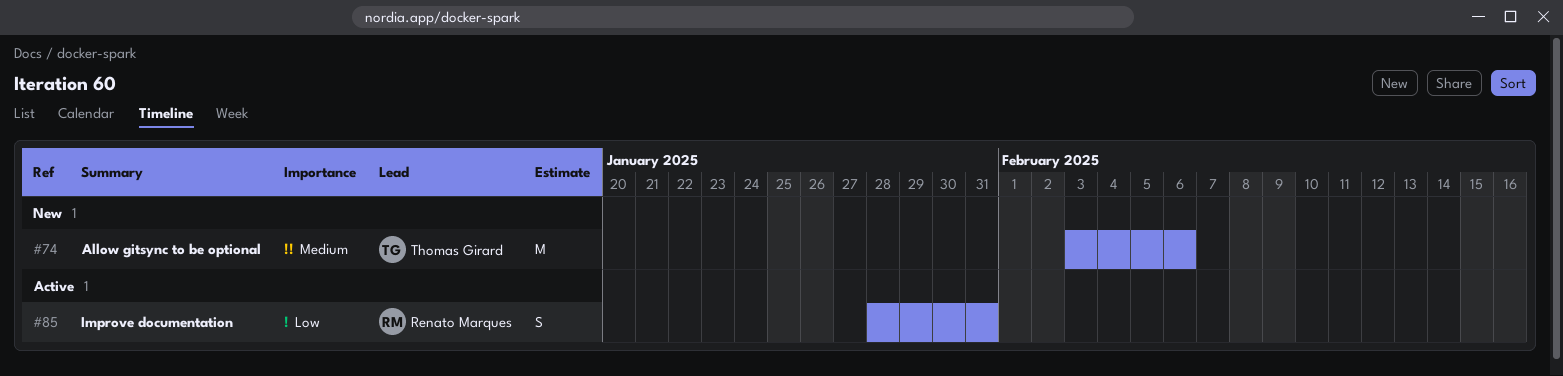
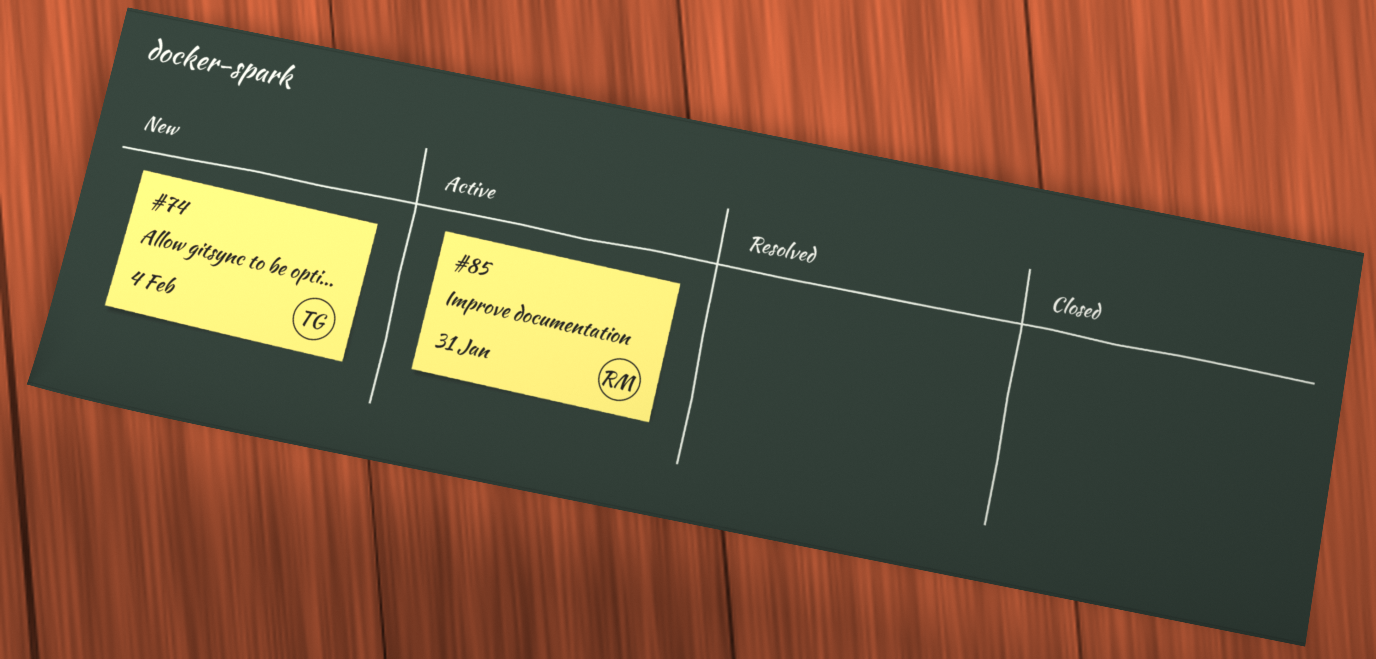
#74, due: Feb 6 -> Feb 4

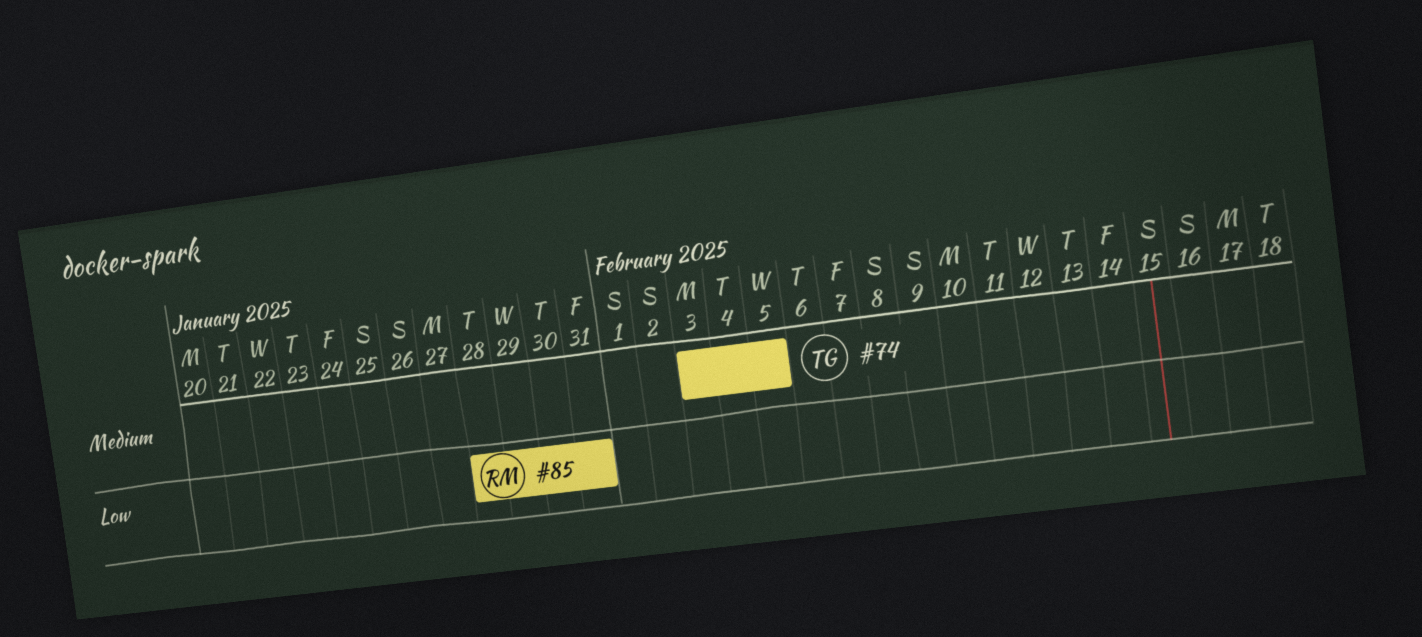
#74, due: Feb 4 -> Feb 5

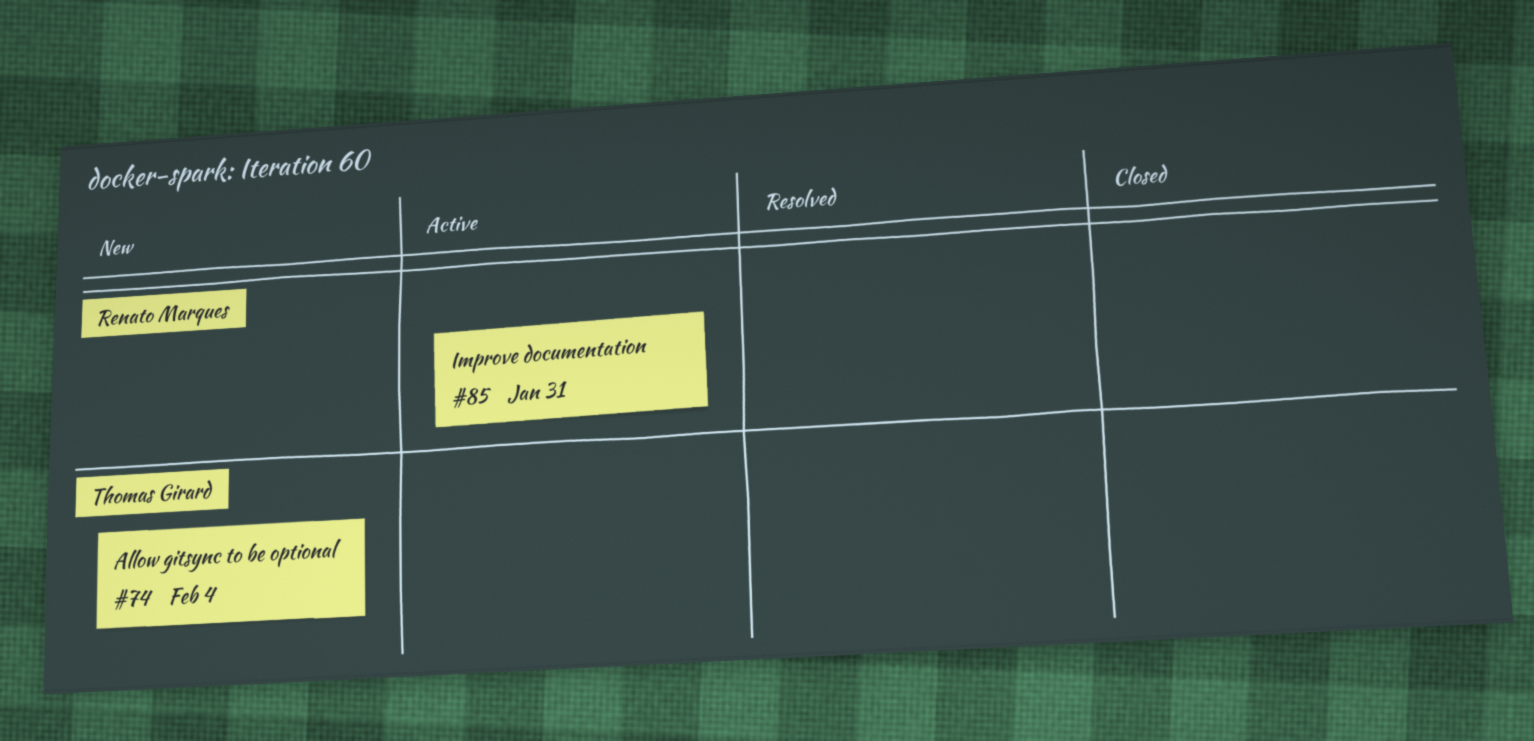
#74, due: Feb 5 -> Feb 4

